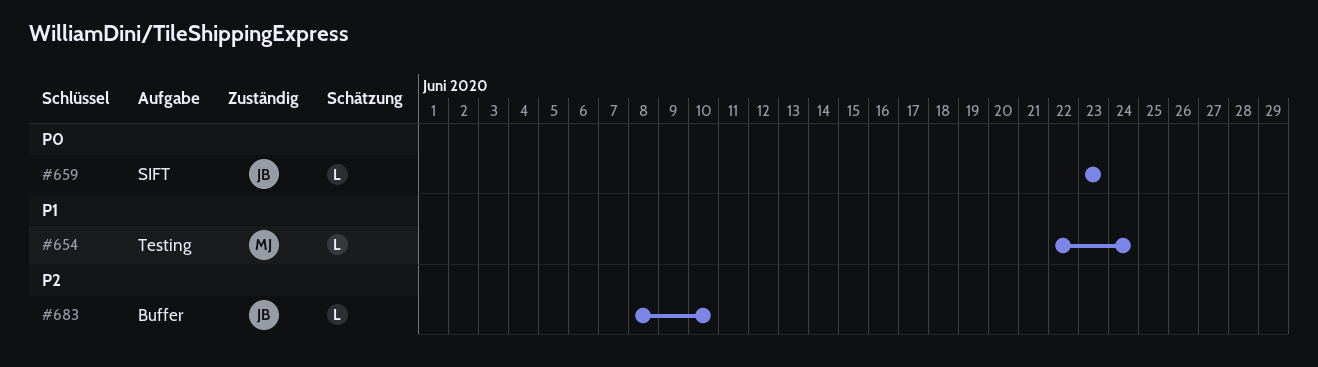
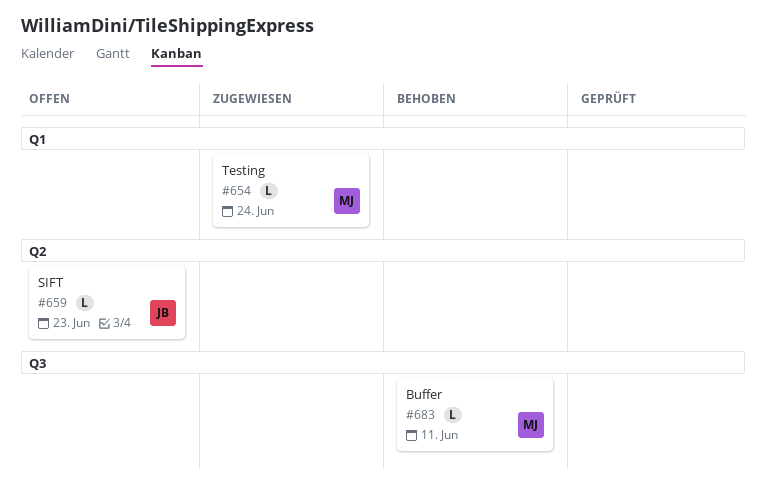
#683, owner: JB -> MJ
#683, due: Jun 10 -> Jun 11

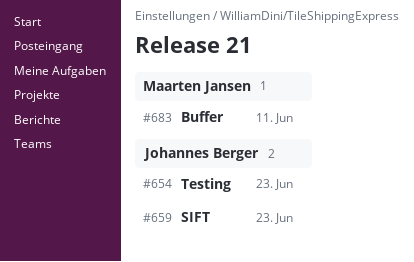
#654, owner: Maarten Jansen -> Johannes Berger
#654, due: Jun 24 -> Jun 23

